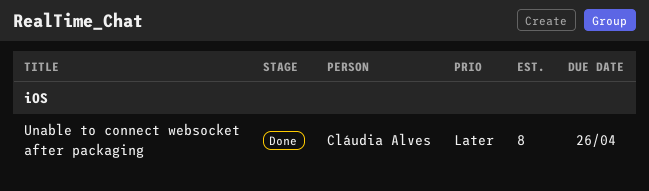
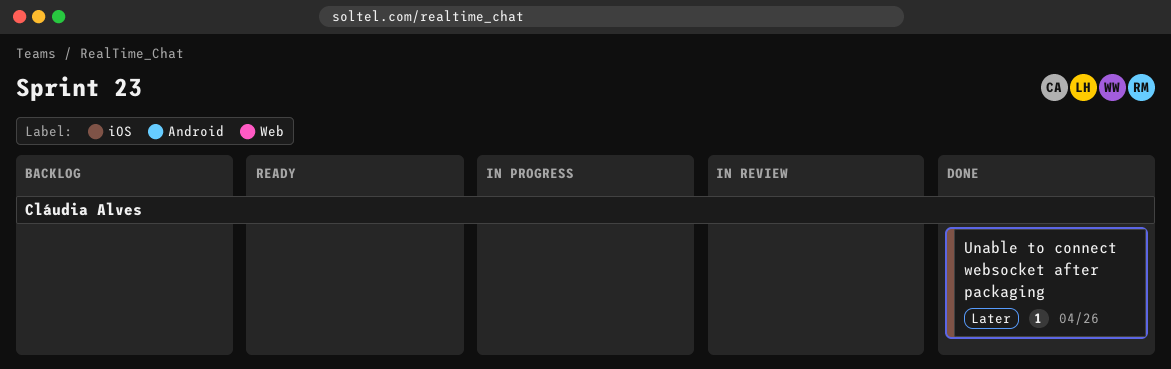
Unable to connect websocket after packaging, estimate: 8 -> 1

